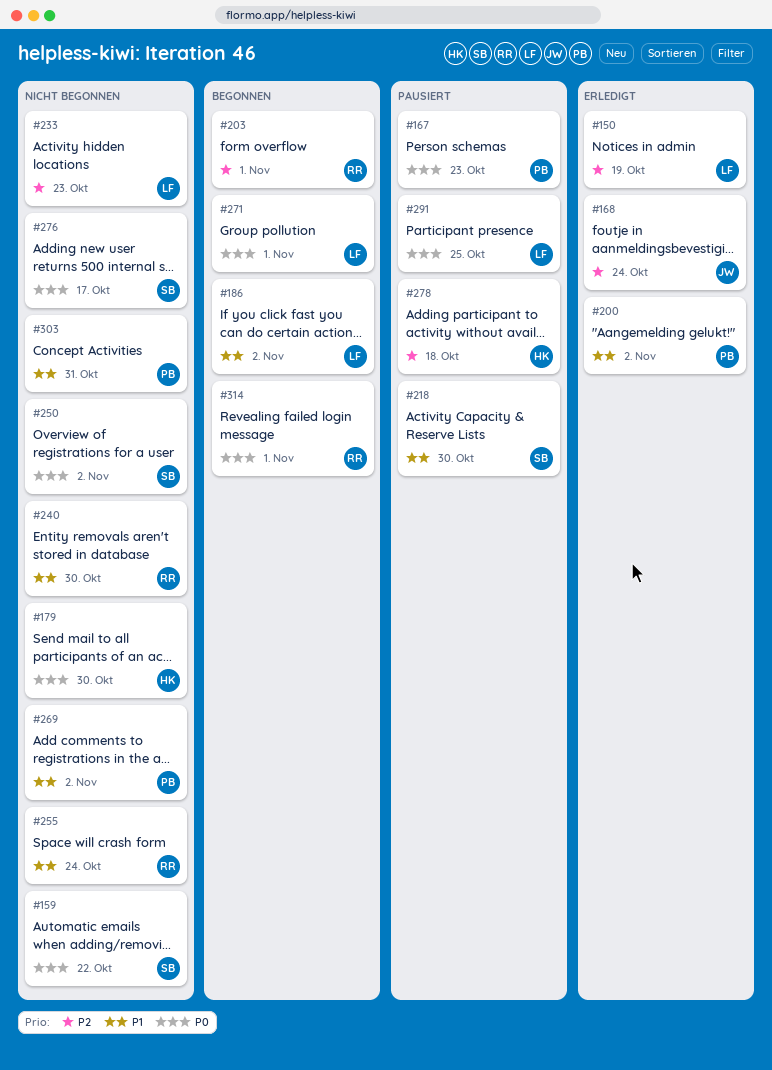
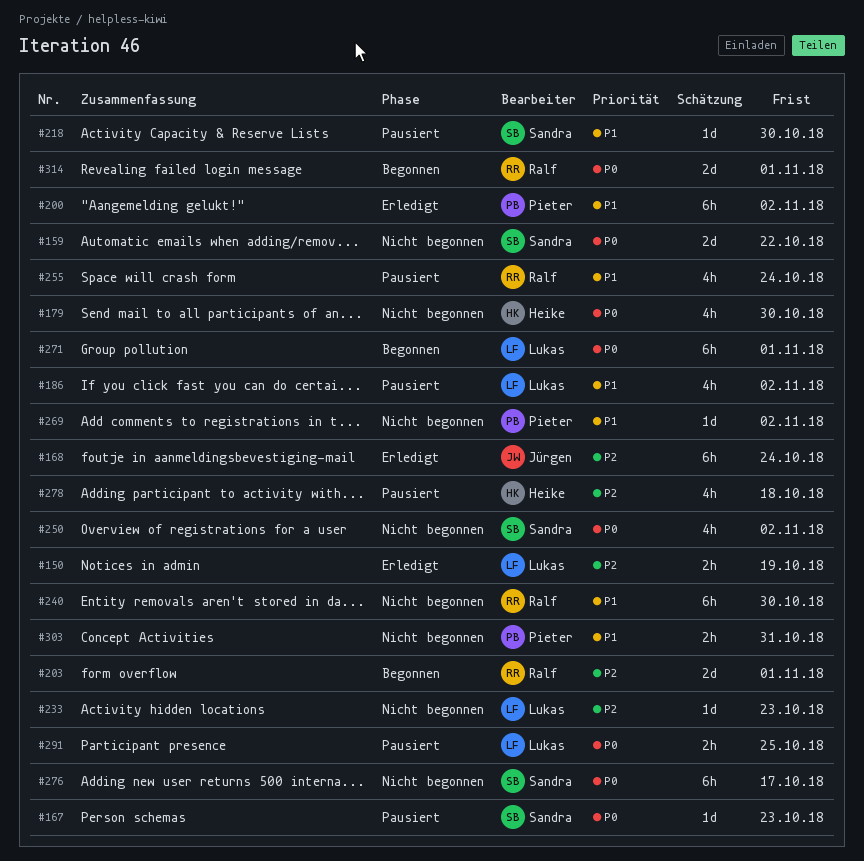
#167, owner: Pieter -> Sandra
#186, status: Begonnen -> Pausiert
#255, status: Nicht begonnen -> Pausiert

